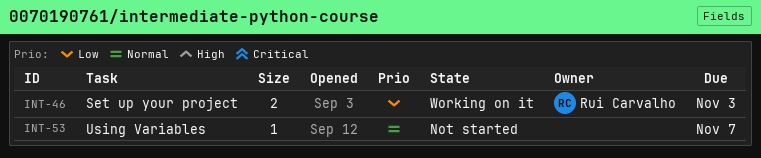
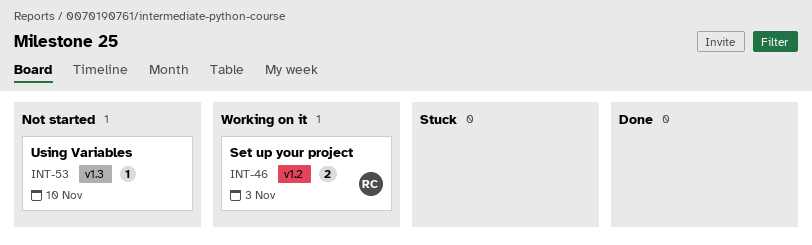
INT-53, due: Nov 7 -> Nov 10

